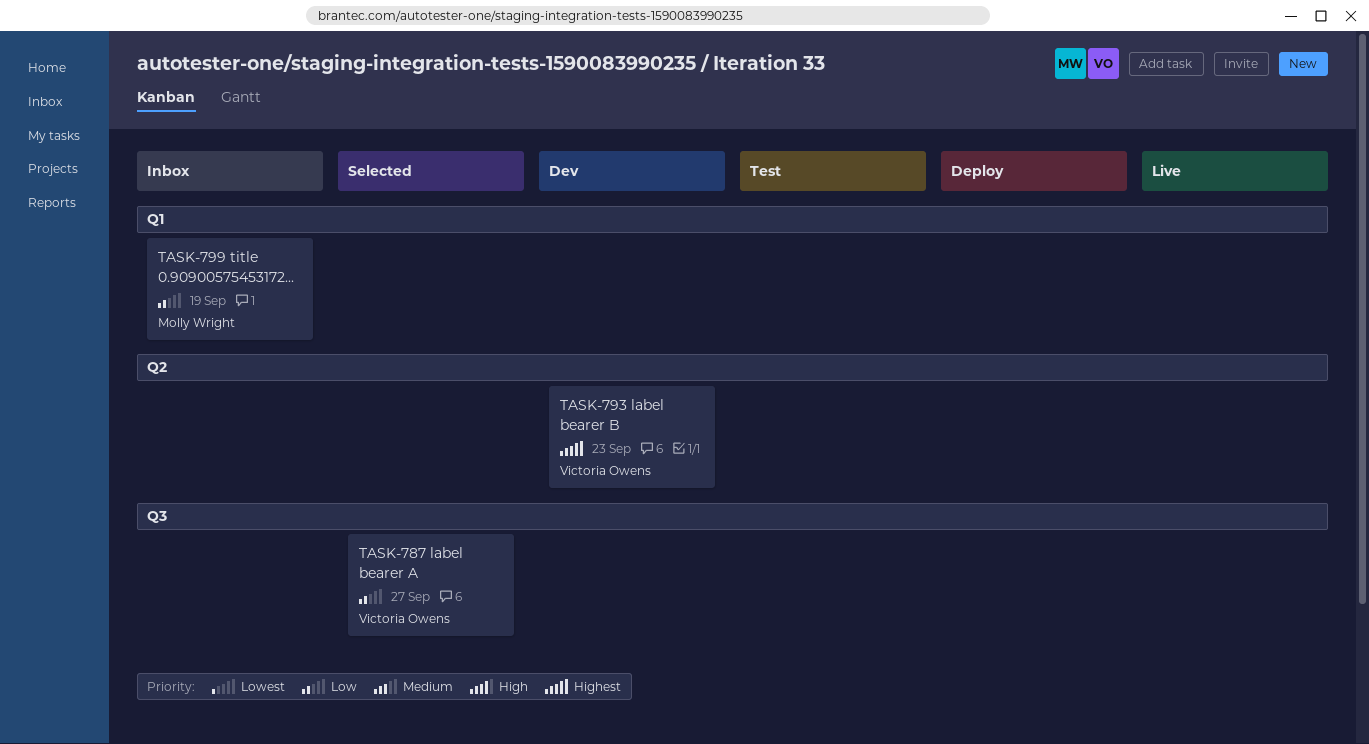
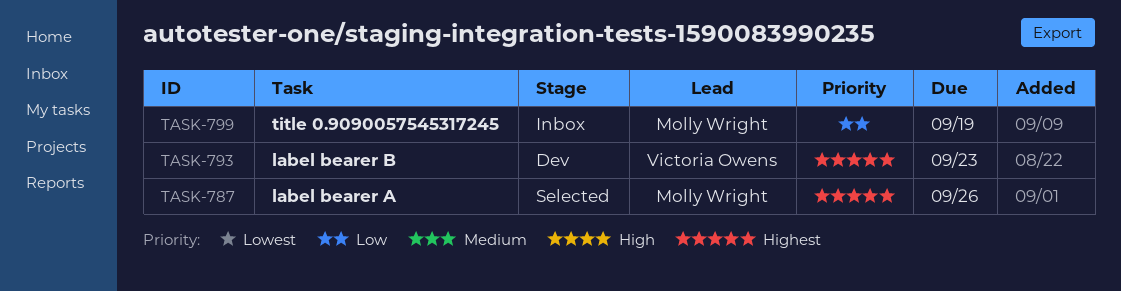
TASK-787, owner: Victoria Owens -> Molly Wright
TASK-787, priority: Low -> Highest
TASK-787, due: Sep 27 -> Sep 26

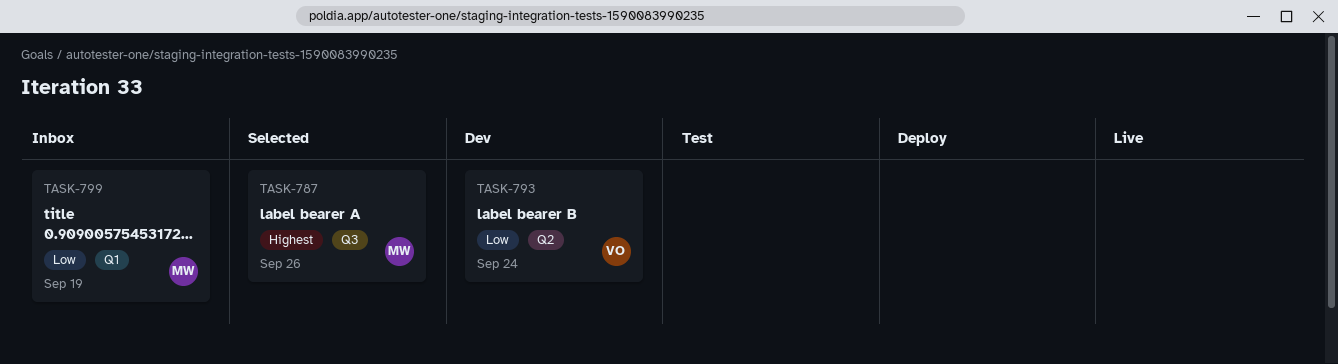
TASK-793, priority: Highest -> Low
TASK-793, due: Sep 23 -> Sep 24

